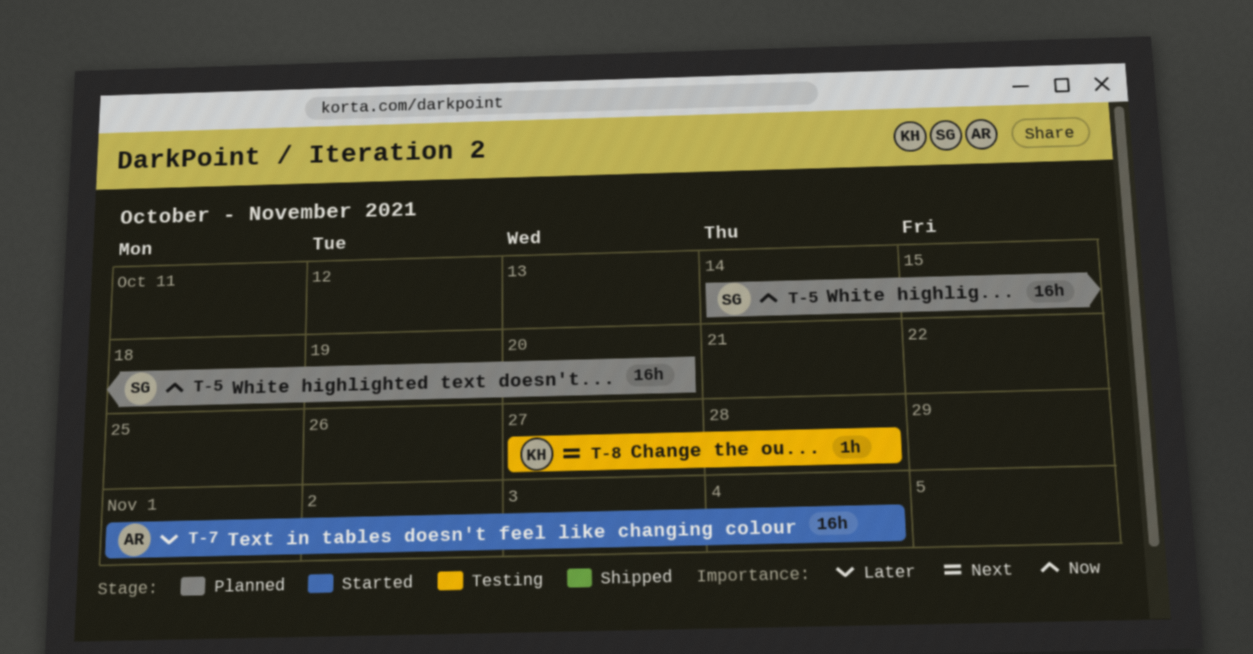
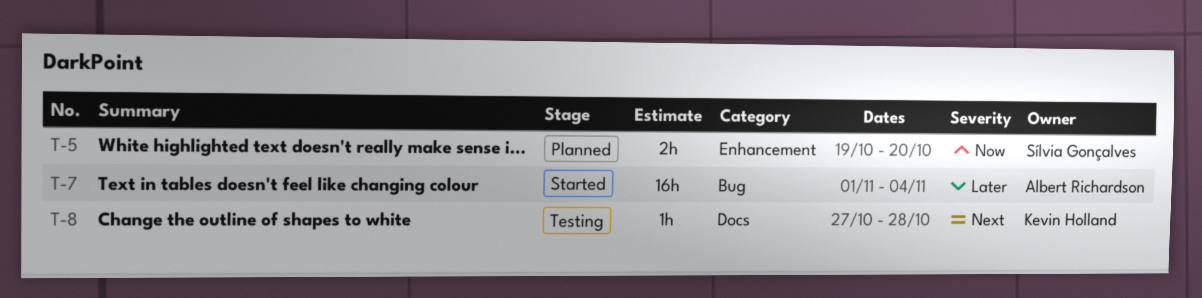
T-5, estimate: 16h -> 2h
T-5, start: Oct 14 -> Oct 19

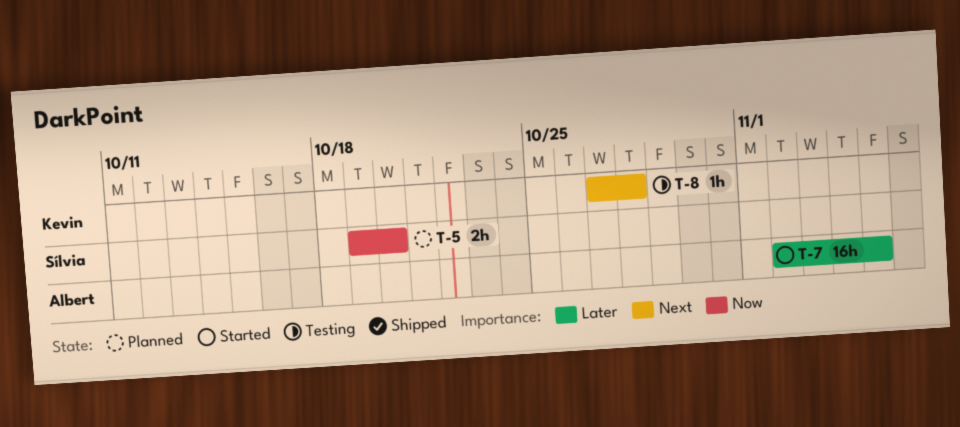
T-7, start: Nov 1 -> Nov 2
T-7, due: Nov 4 -> Nov 5

